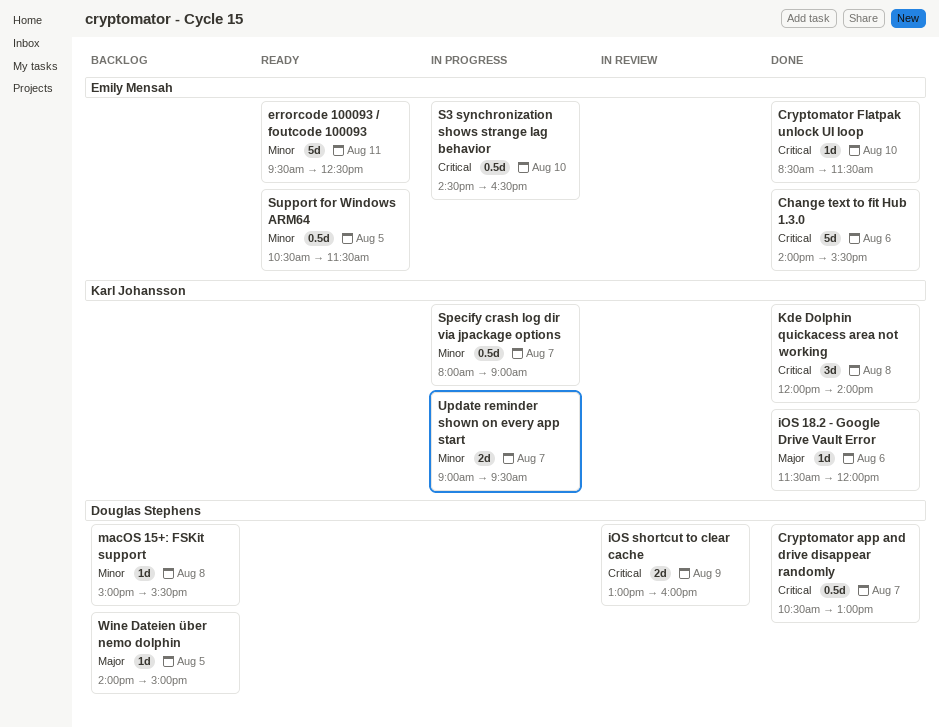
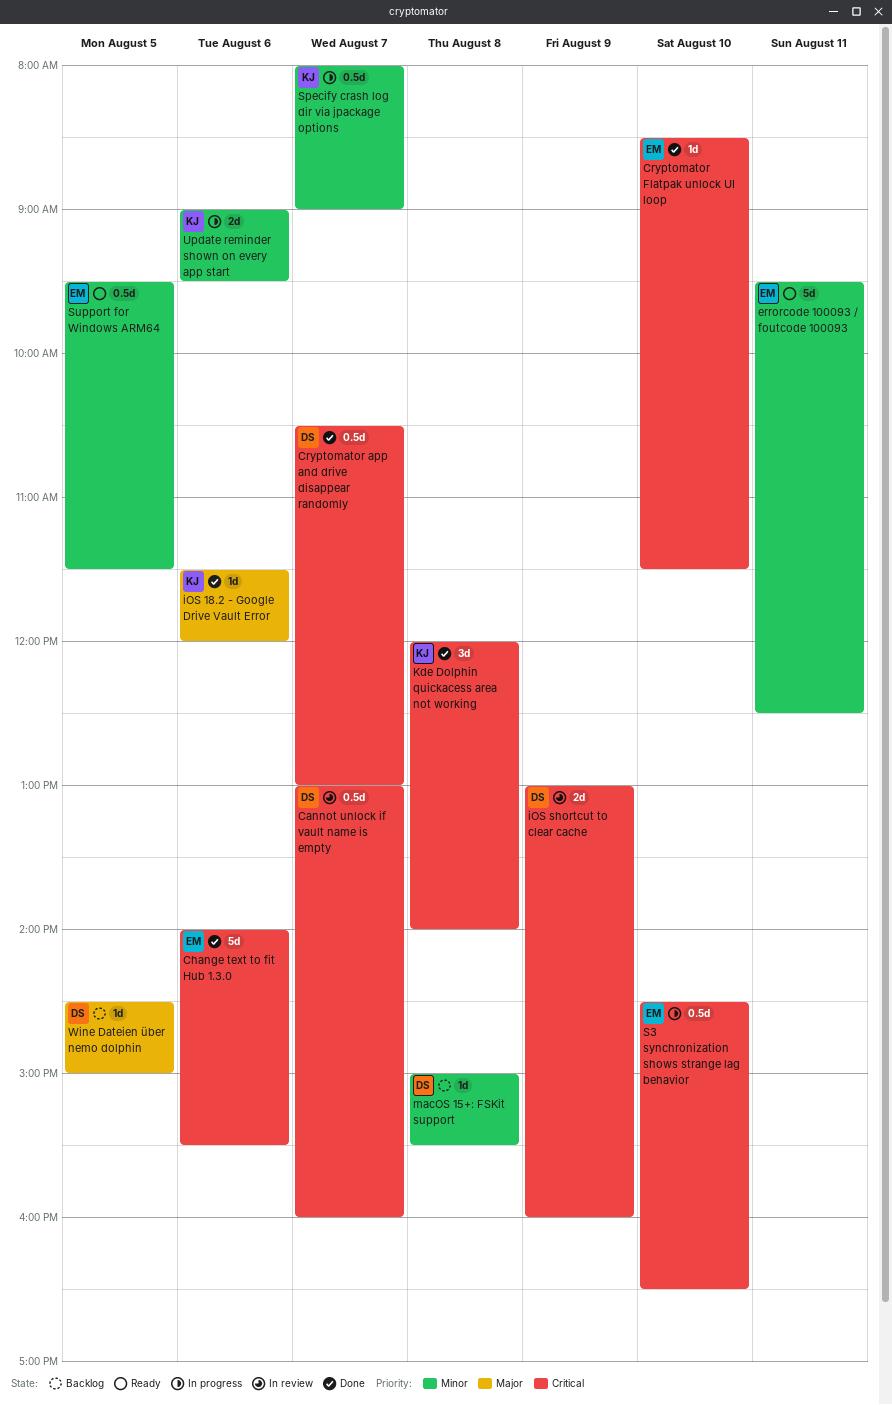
Cannot unlock if vault name is empty: none -> present
Support for Windows ARM64, begins: 10:30 -> 09:30
Update reminder shown on every app start, day: Aug 7 -> Aug 6
Wine Dateien über nemo dolphin, begins: 14:00 -> 14:30

